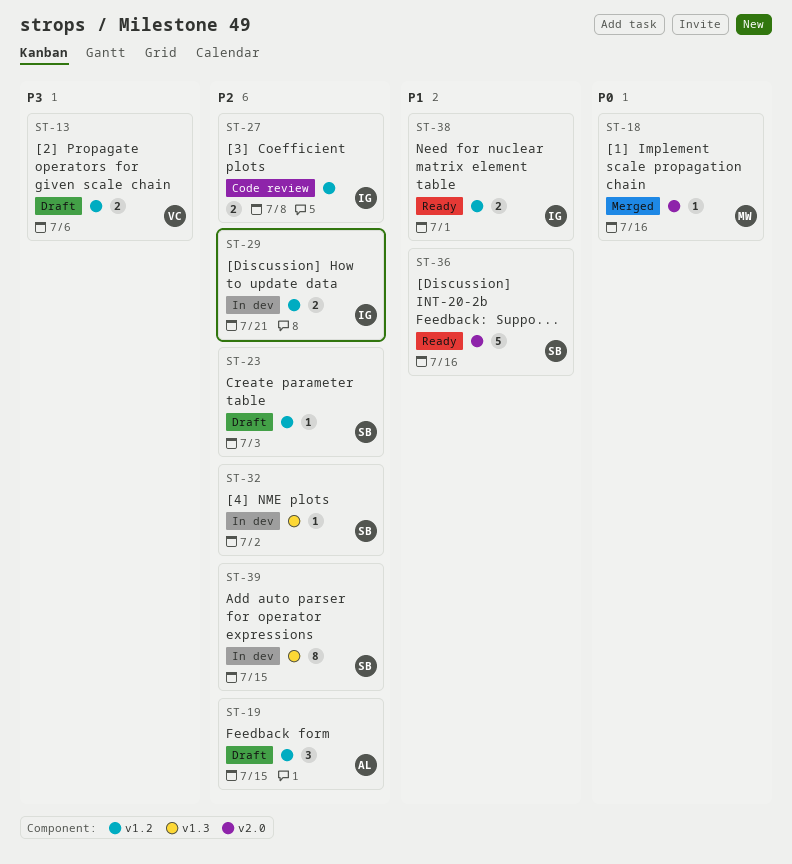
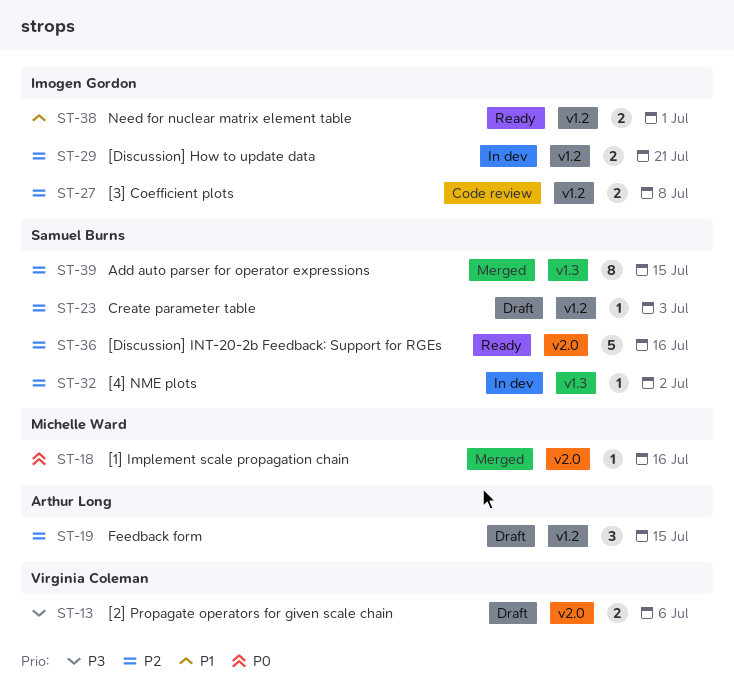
ST-13, label: v1.2 -> v2.0
ST-36, priority: P1 -> P2
ST-39, status: In dev -> Merged

